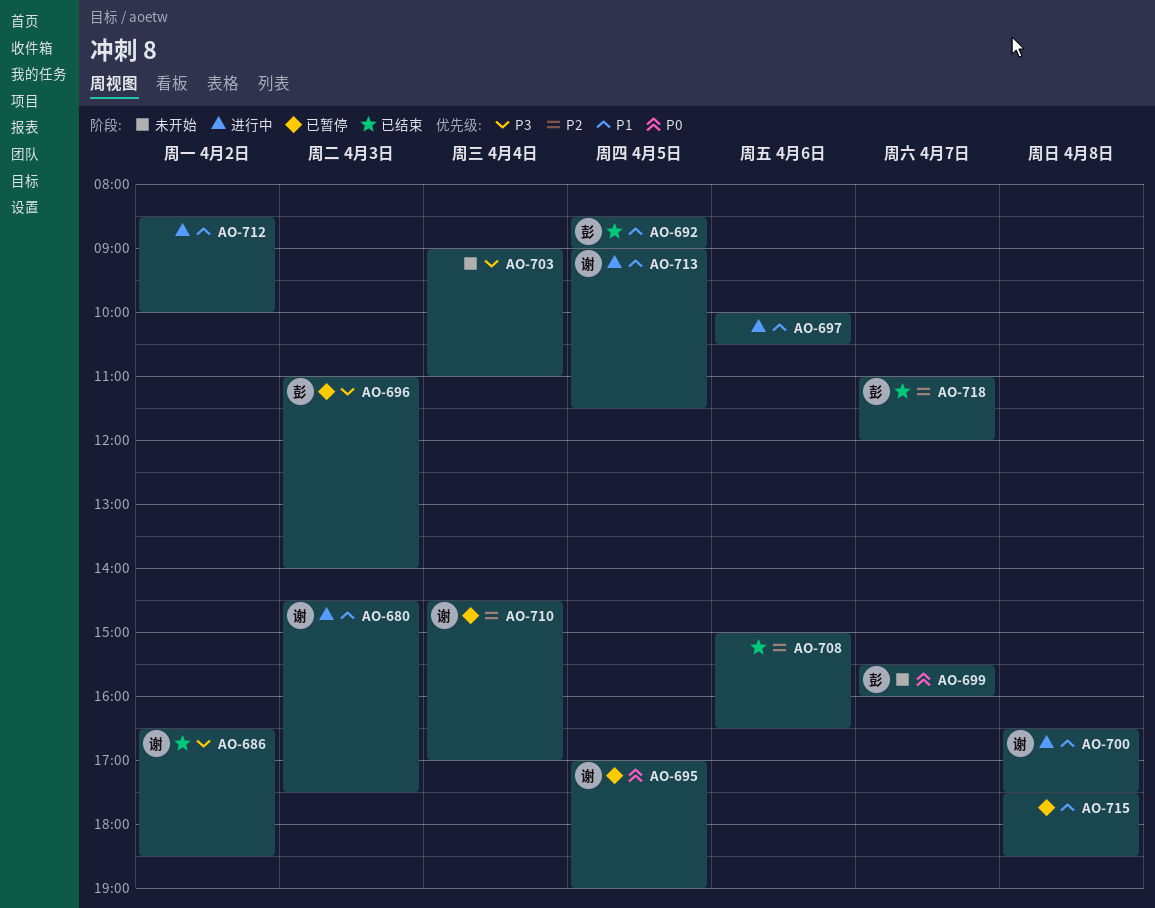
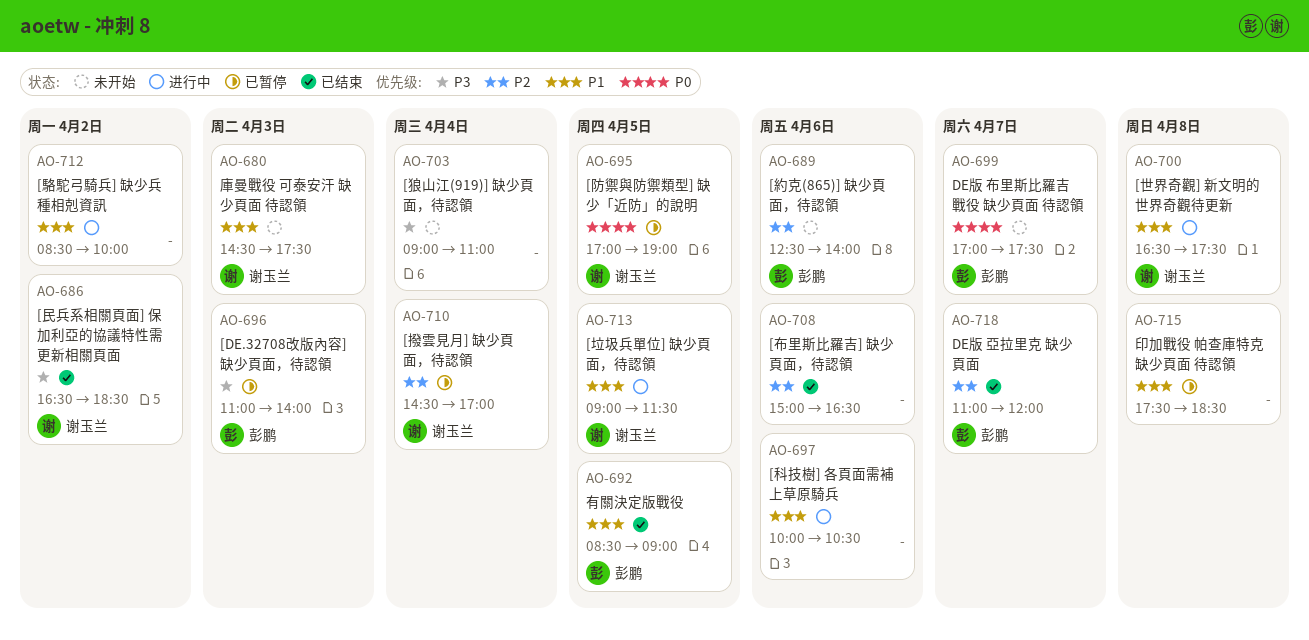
AO-680, status: 进行中 -> 未开始
AO-689: none -> present
AO-699, begins: 15:30 -> 17:00
AO-699, ends: 16:00 -> 17:30

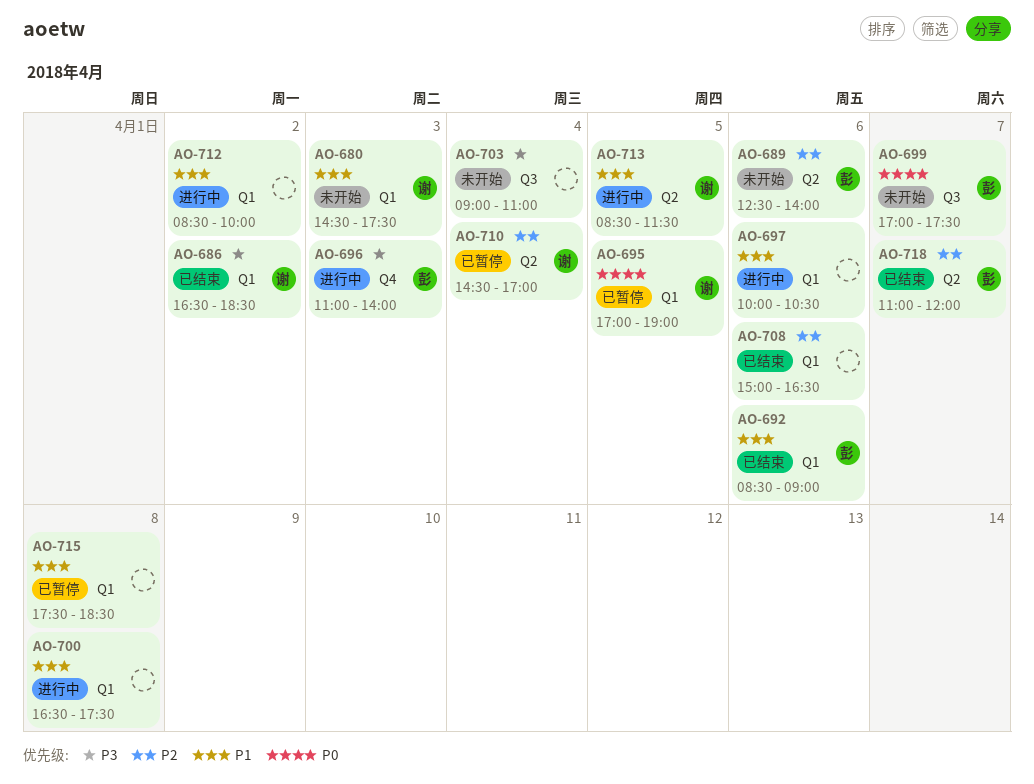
AO-692, day: Apr 5 -> Apr 6
AO-696, status: 已暂停 -> 进行中
AO-700, owner: 谢玉兰 -> none
AO-713, begins: 09:00 -> 08:30

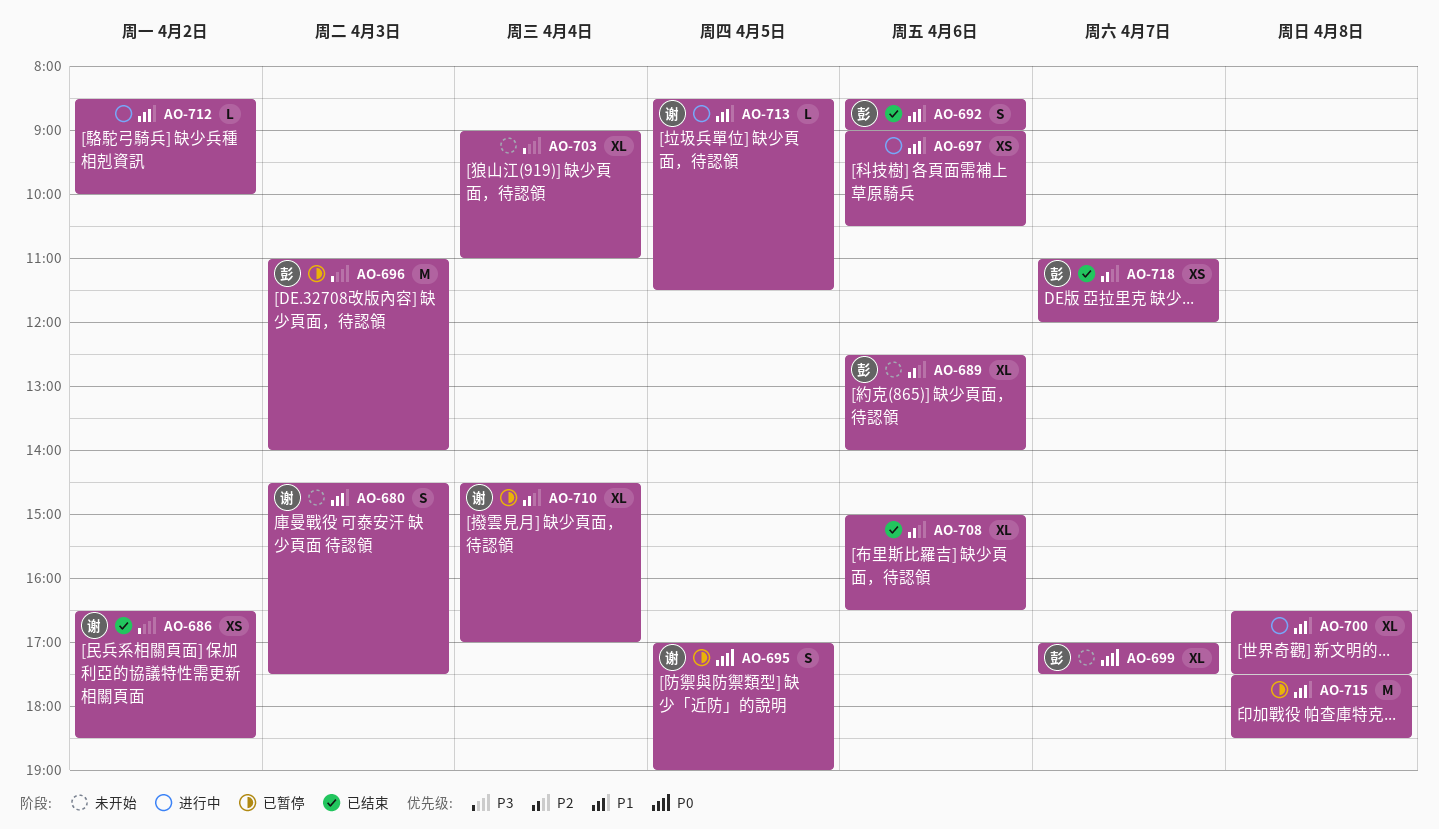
AO-696, status: 进行中 -> 已暂停
AO-697, begins: 10:00 -> 09:00

